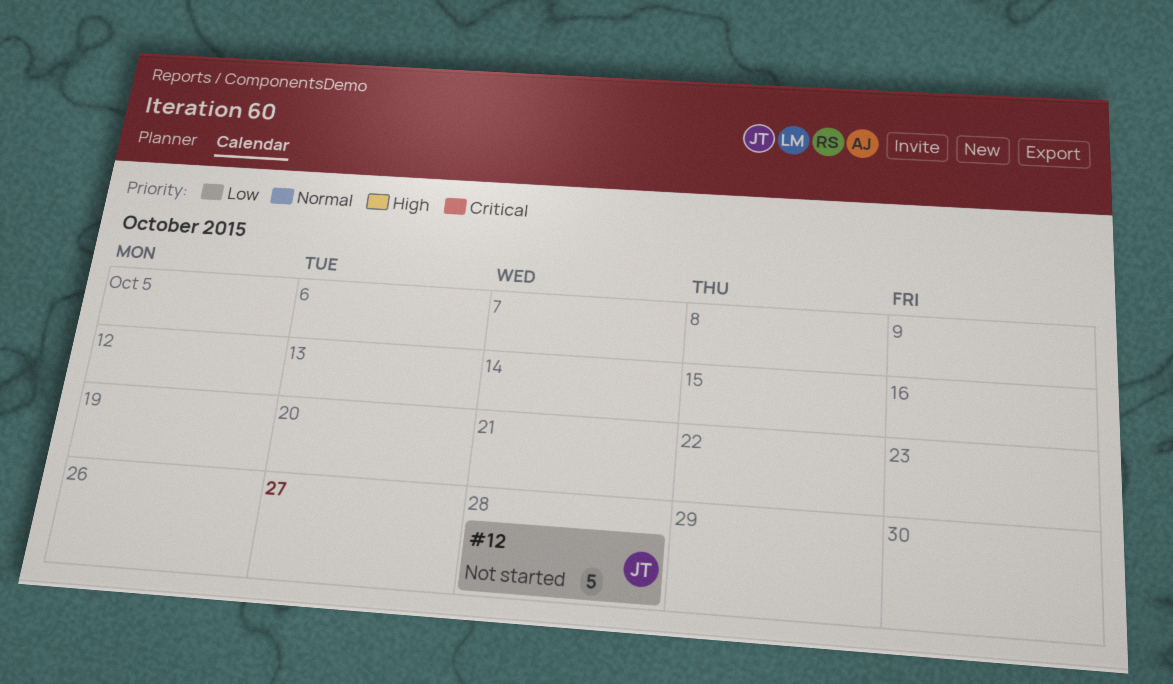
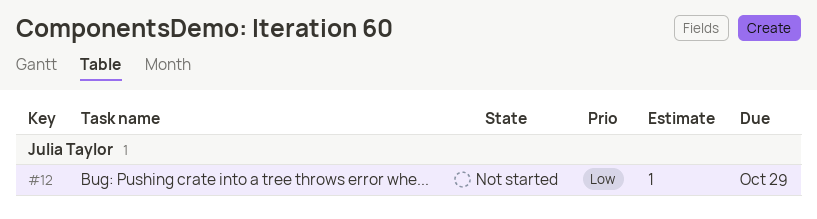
#12, estimate: 5 -> 1
#12, due: Oct 28 -> Oct 29

